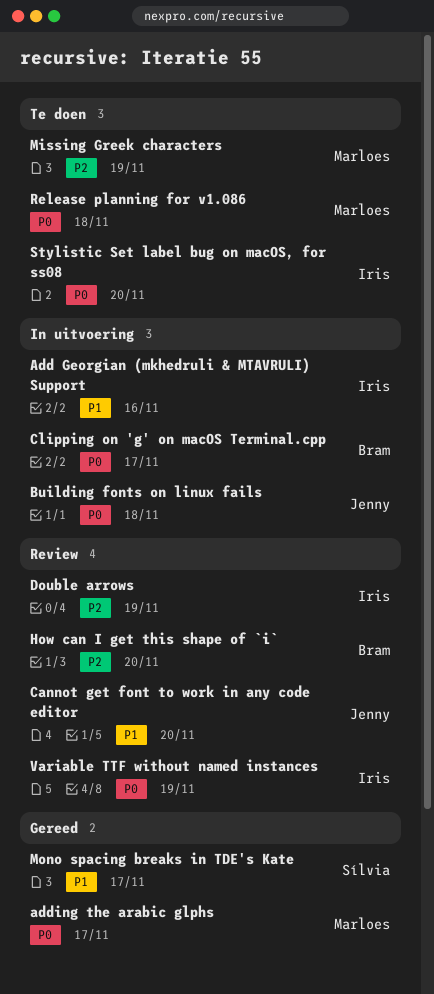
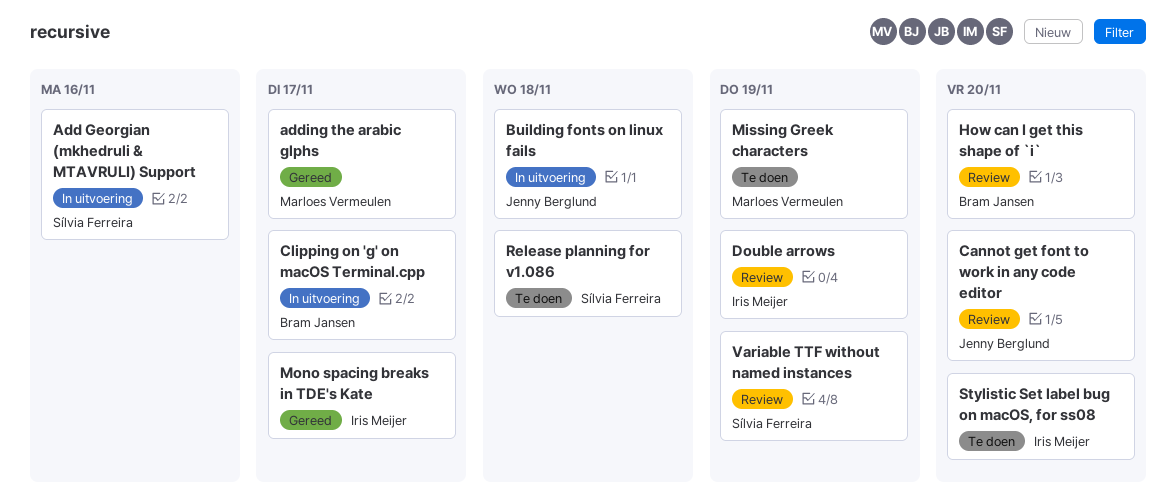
Add Georgian (mkhedruli & MTAVRULI) Support, owner: Iris Meijer -> Sílvia Ferreira
Mono spacing breaks in TDE's Kate, owner: Sílvia Ferreira -> Iris Meijer
Release planning for v1.086, owner: Marloes Vermeulen -> Sílvia Ferreira
Variable TTF without named instances, owner: Iris Meijer -> Sílvia Ferreira

